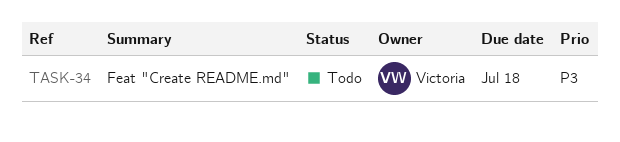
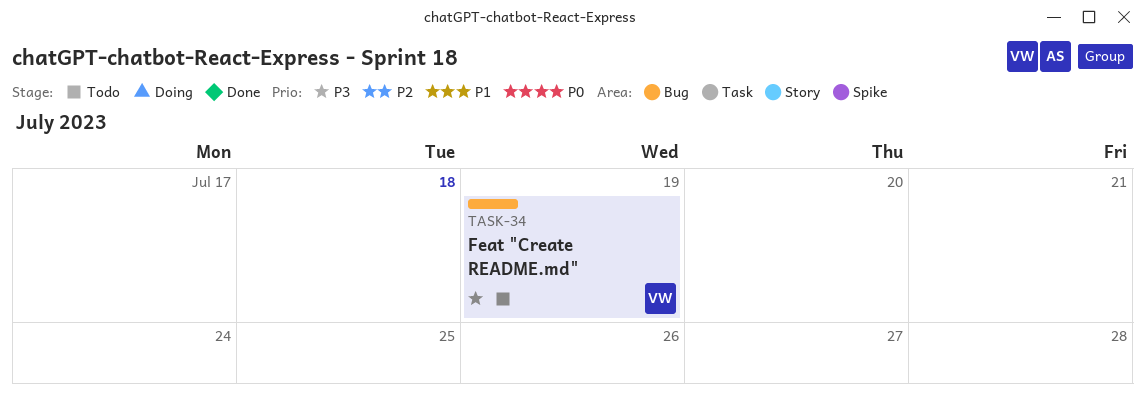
TASK-34, due: Jul 18 -> Jul 19

